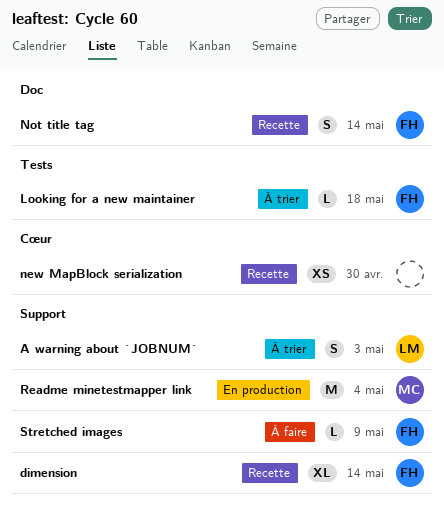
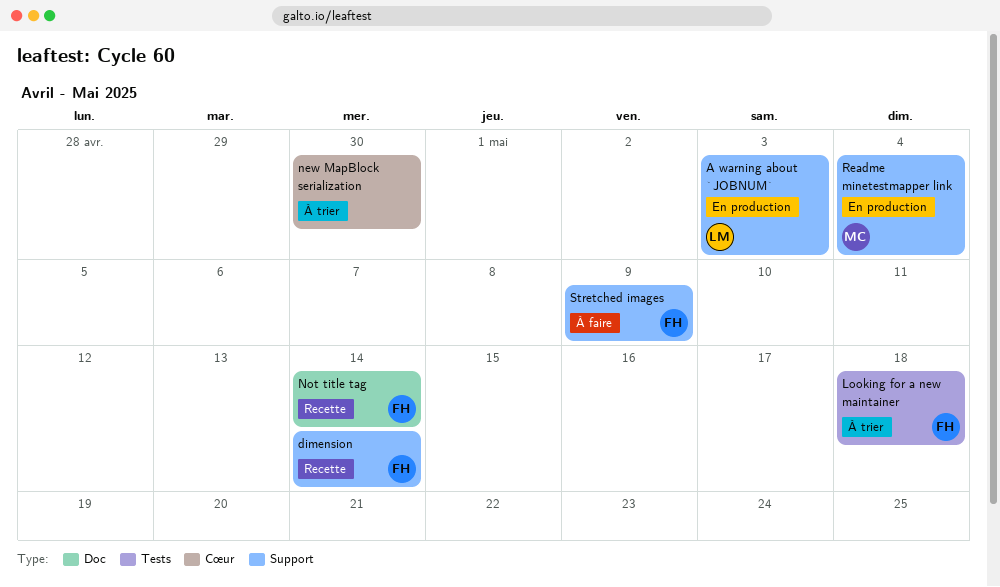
A warning about `JOBNUM`, status: À trier -> En production
new MapBlock serialization, status: Recette -> À trier

